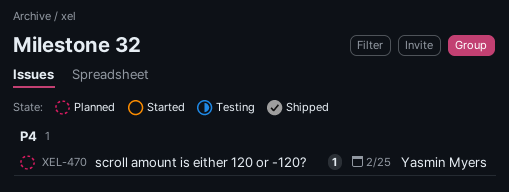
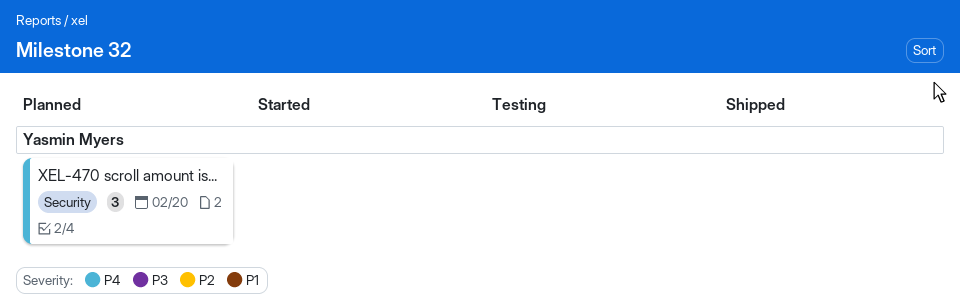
XEL-470, estimate: 1 -> 3
XEL-470, due: Feb 25 -> Feb 20

